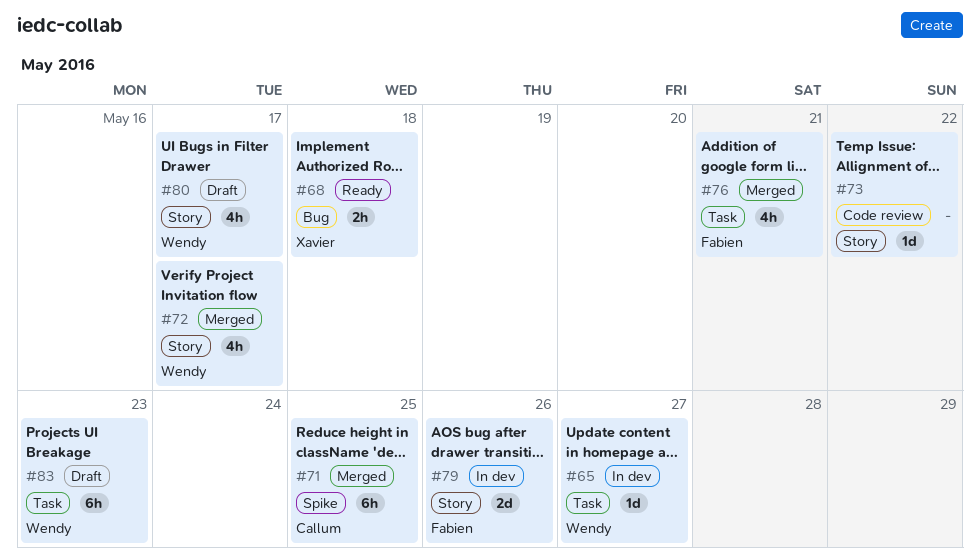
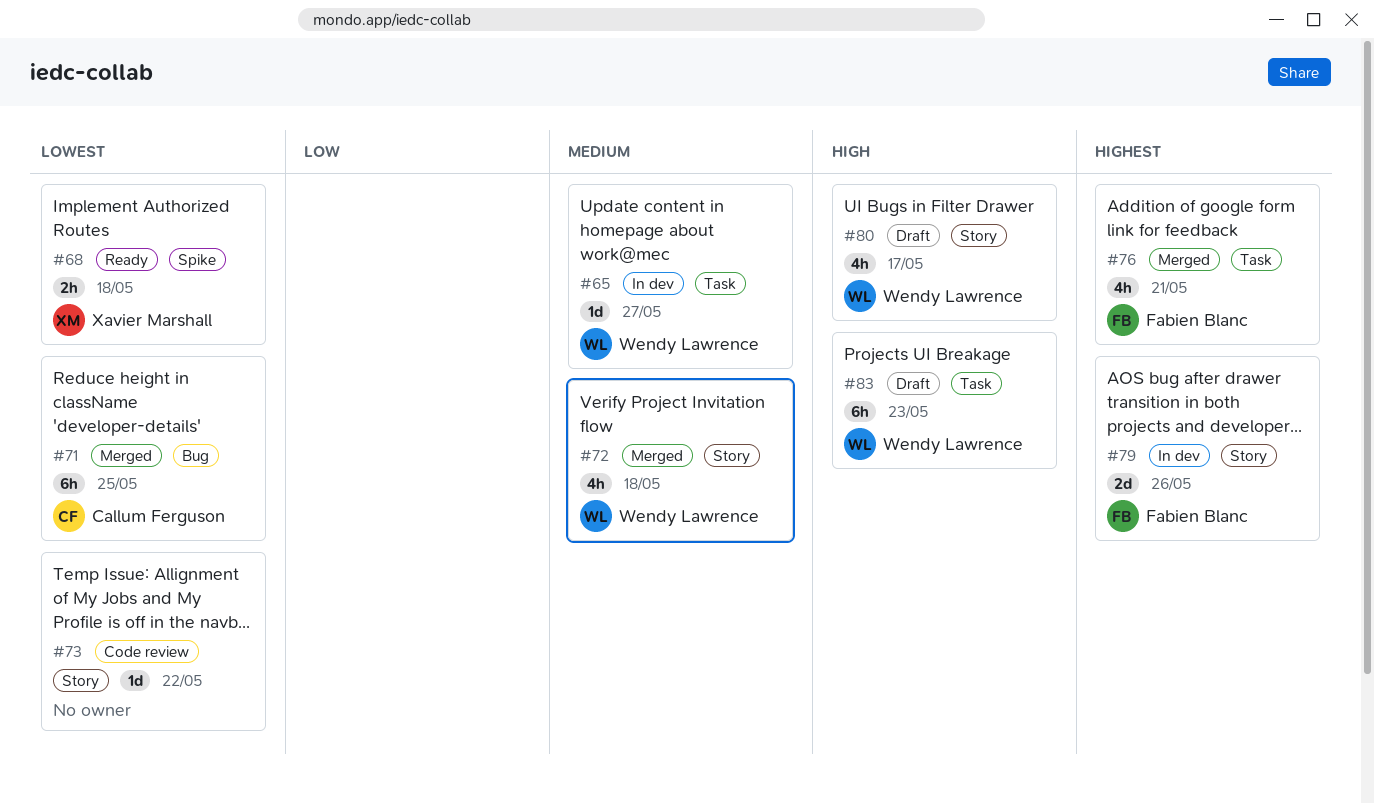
#68, label: Bug -> Spike
#71, label: Spike -> Bug
#72, due: May 17 -> May 18

